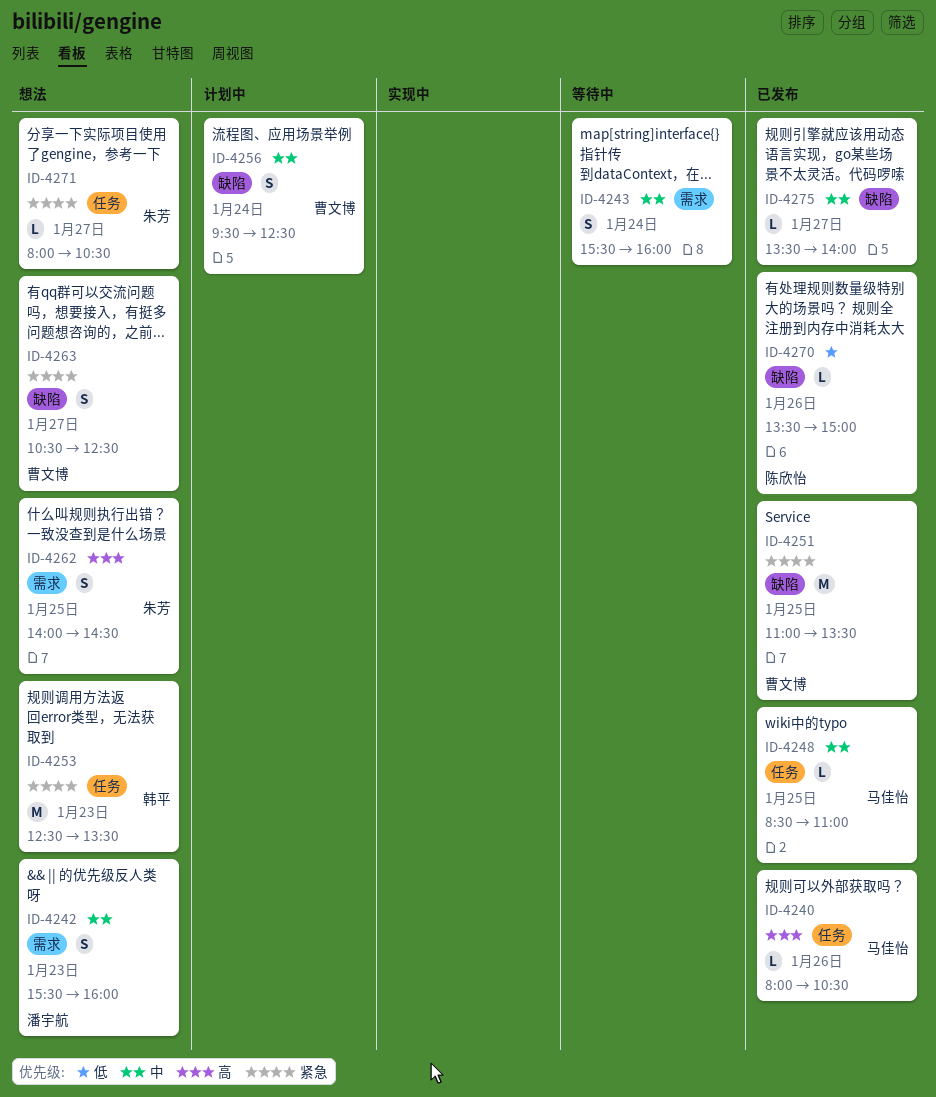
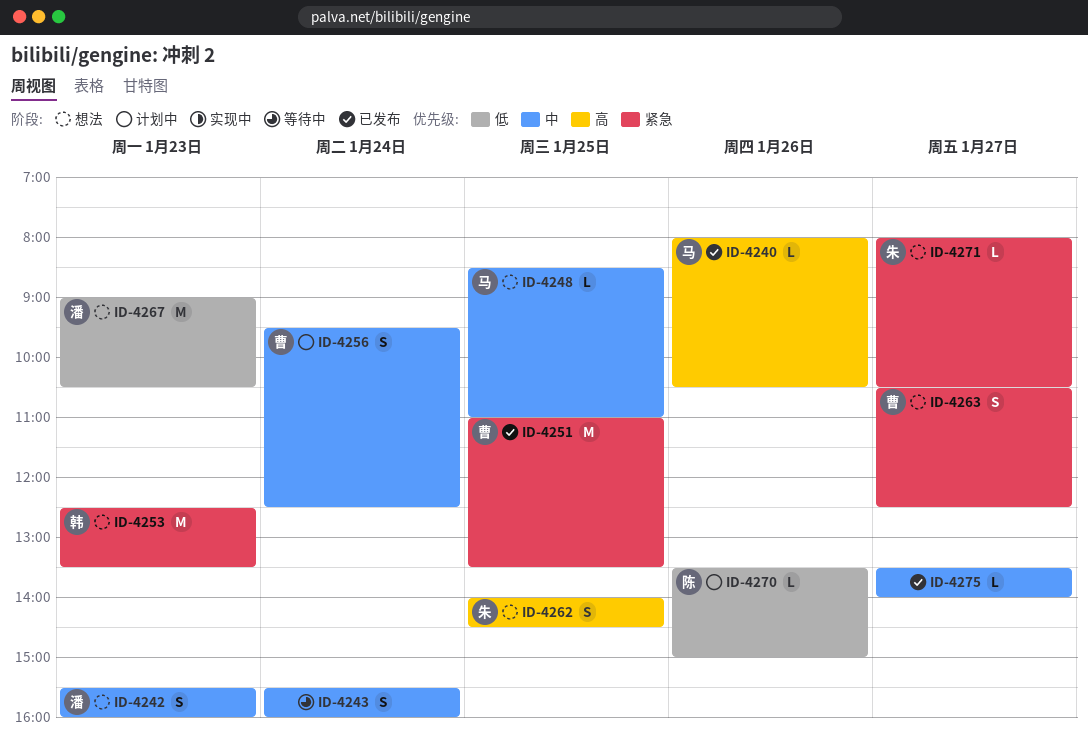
ID-4248, status: 已发布 -> 想法
ID-4267: none -> present
ID-4270, status: 已发布 -> 计划中

